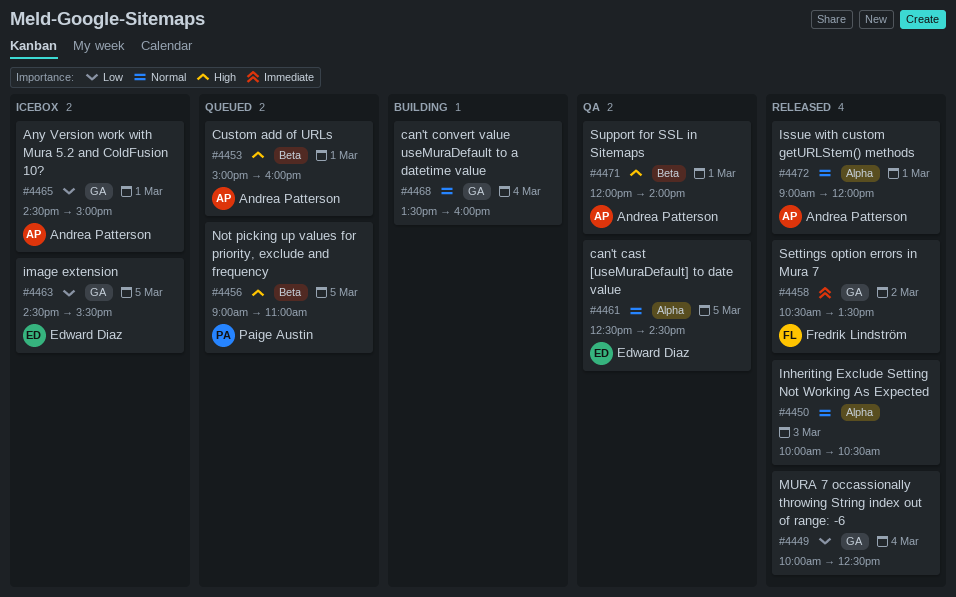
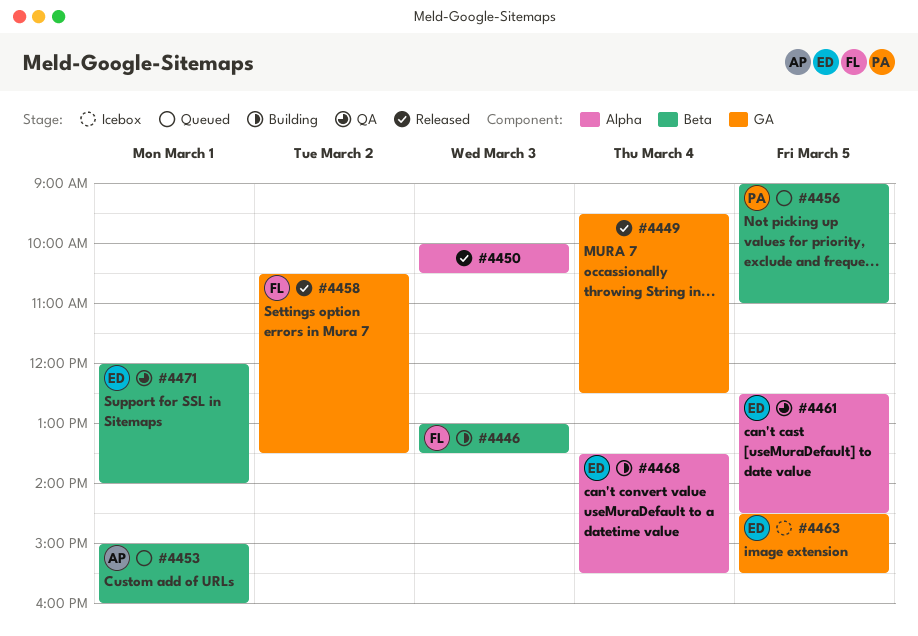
#4446: none -> present
#4449, begins: 10:00 -> 09:30
#4465: present -> none
#4468, owner: none -> Edward Diaz
#4468, label: GA -> Alpha
#4468, ends: 16:00 -> 15:30
#4471, owner: Andrea Patterson -> Edward Diaz
#4472: present -> none

